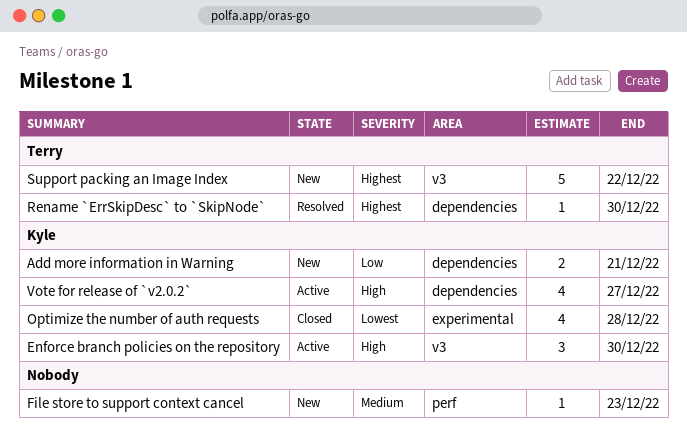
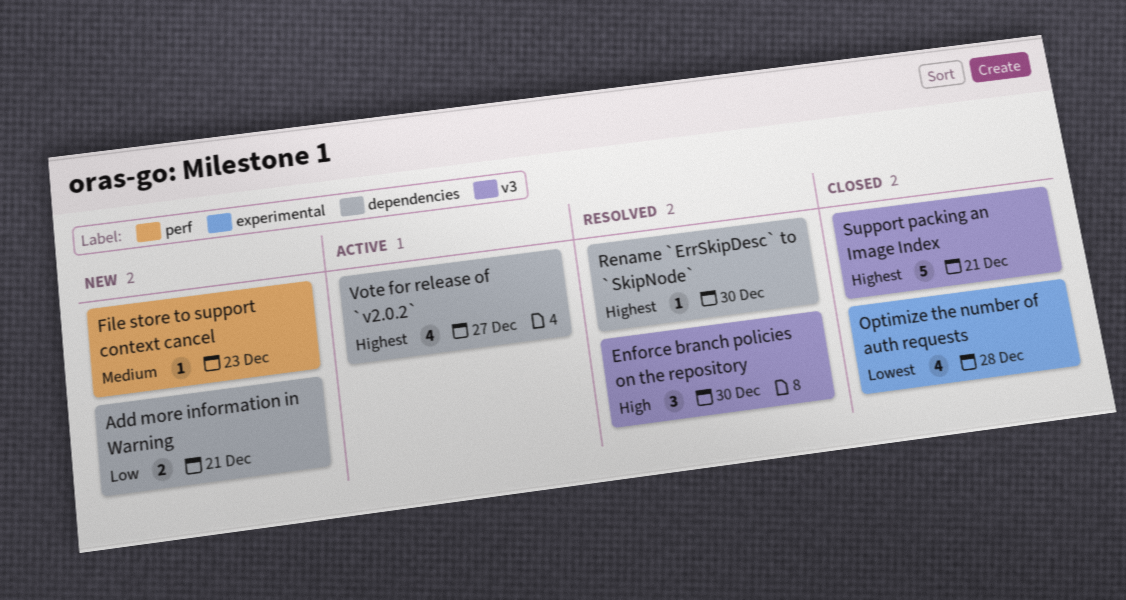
Enforce branch policies on the repository, status: Active -> Resolved
Support packing an Image Index, status: New -> Closed
Support packing an Image Index, due: Dec 22 -> Dec 21
Vote for release of `v2.0.2`, priority: High -> Highest

